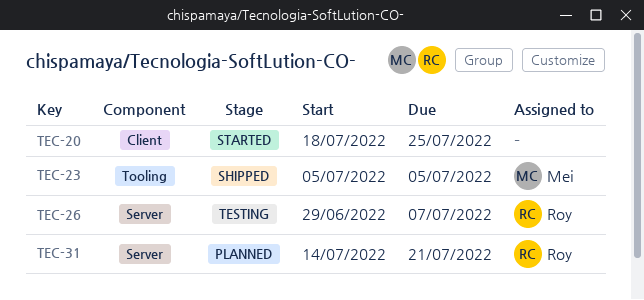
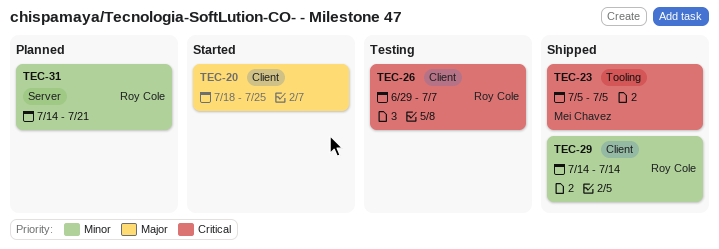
TEC-26, label: Server -> Client
TEC-29: none -> present

